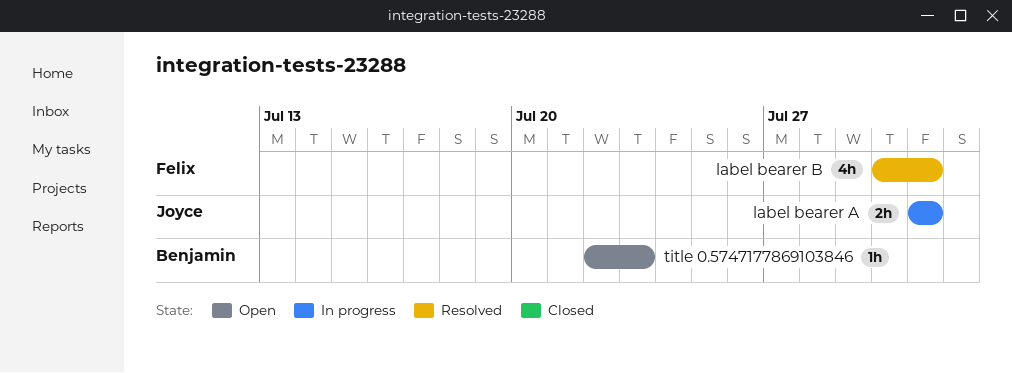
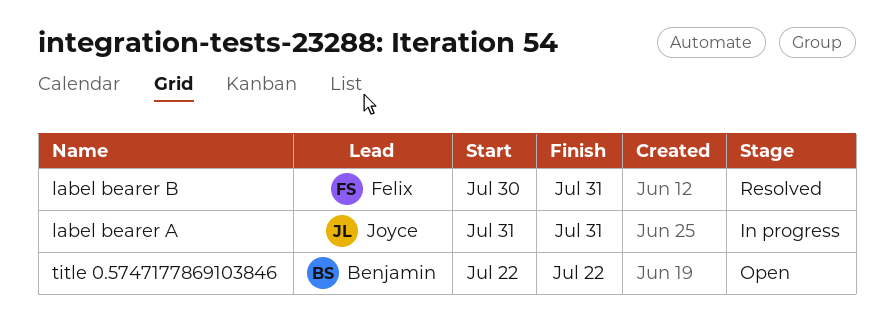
title 0.5747177869103846, due: Jul 23 -> Jul 22

